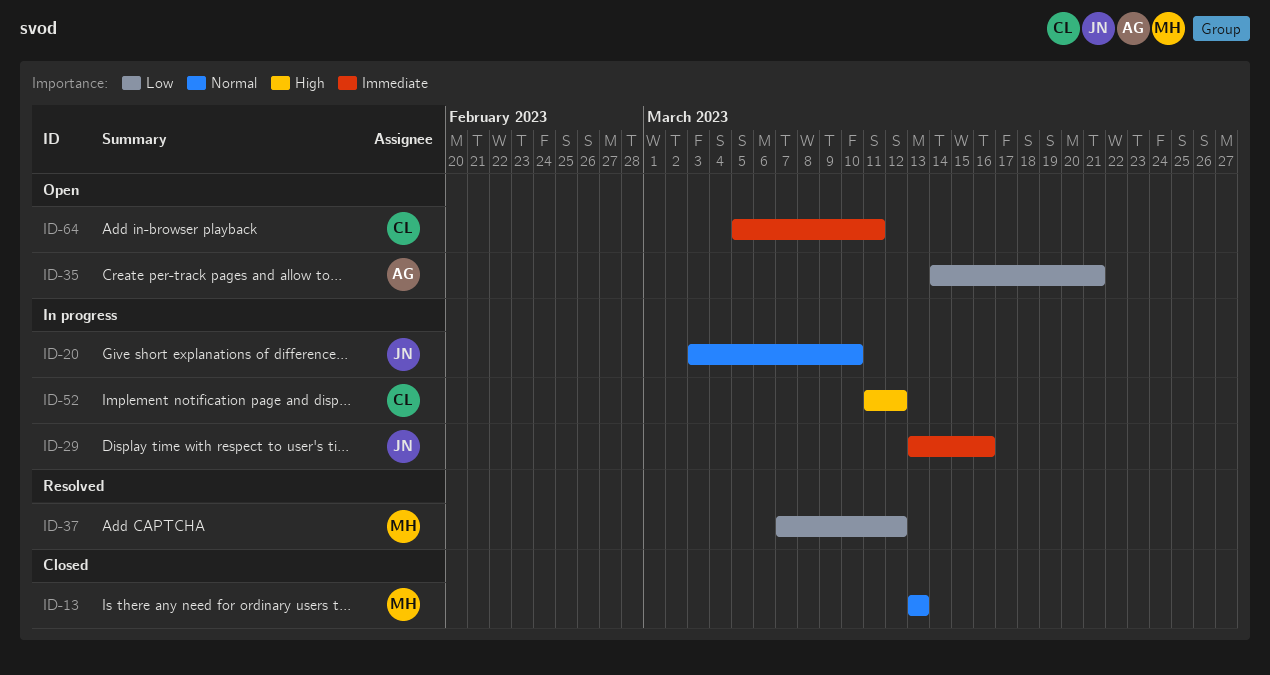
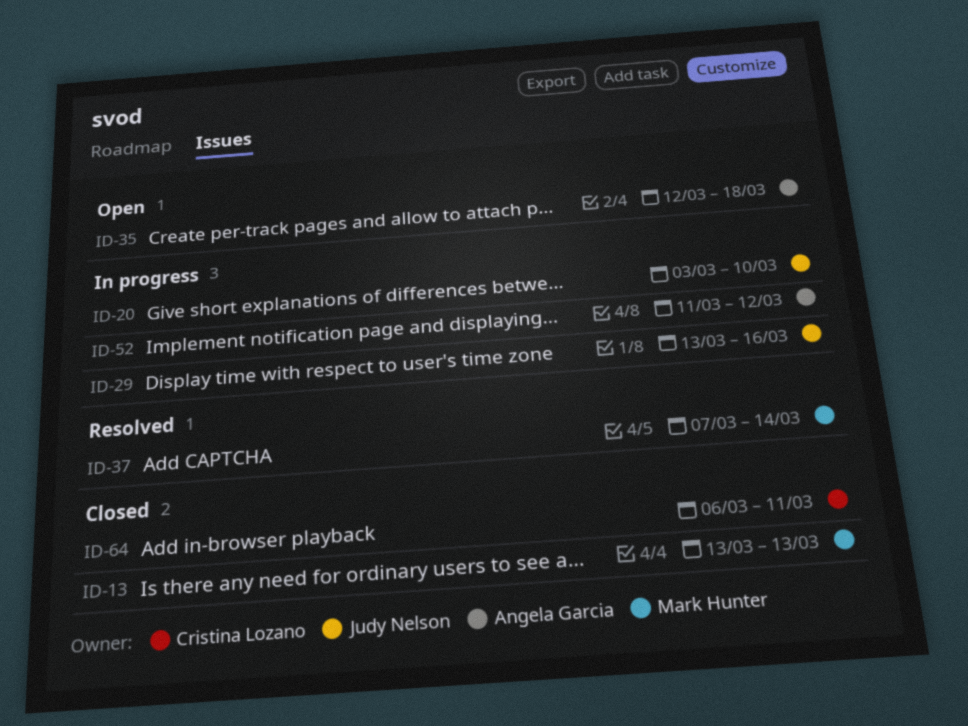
ID-35, start: Mar 14 -> Mar 12
ID-35, due: Mar 21 -> Mar 18
ID-37, due: Mar 12 -> Mar 14
ID-52, owner: Cristina Lozano -> Angela Garcia
ID-64, status: Open -> Closed
ID-64, start: Mar 5 -> Mar 6

